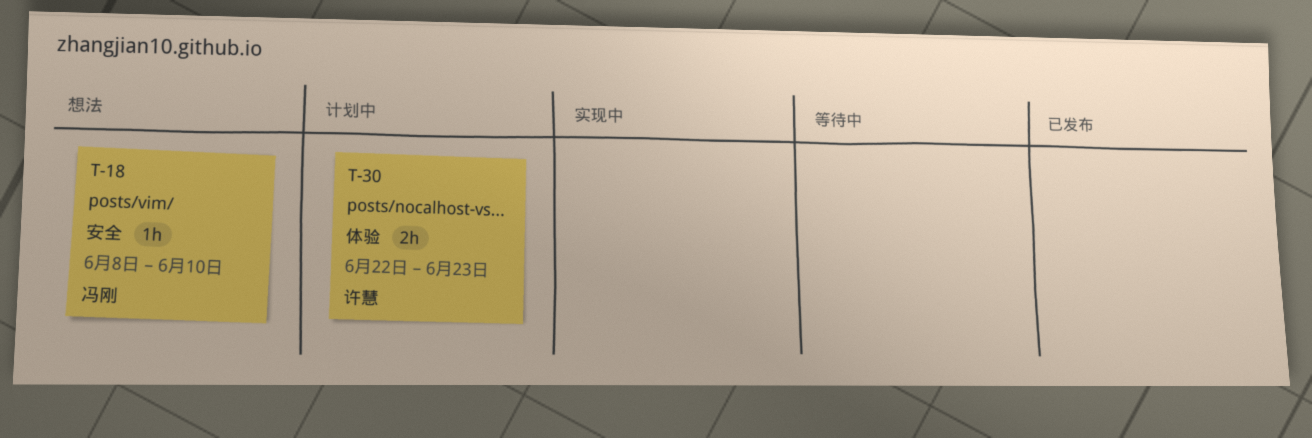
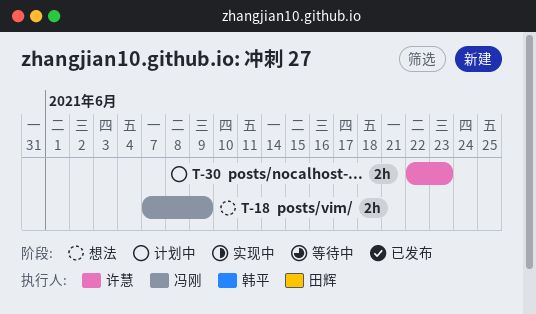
T-18, estimate: 1h -> 2h
T-18, start: Jun 8 -> Jun 7
T-18, due: Jun 10 -> Jun 9

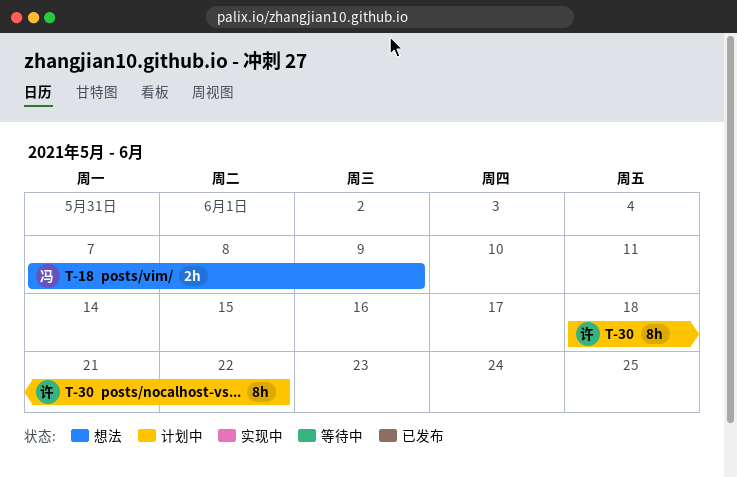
T-30, estimate: 2h -> 8h
T-30, start: Jun 22 -> Jun 18
T-30, due: Jun 23 -> Jun 22

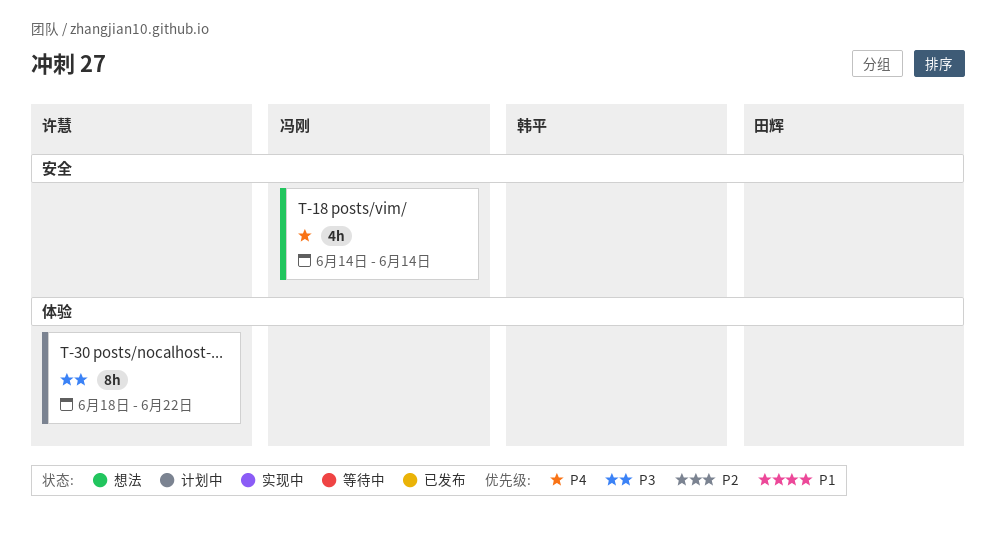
T-18, estimate: 2h -> 4h
T-18, start: Jun 7 -> Jun 14
T-18, due: Jun 9 -> Jun 14

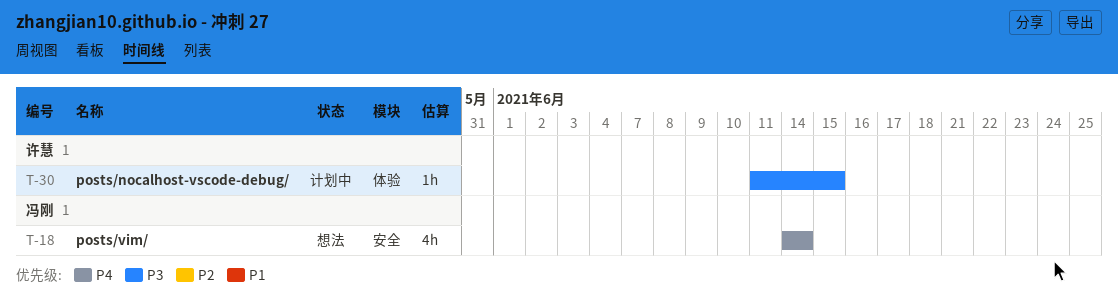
T-30, estimate: 8h -> 1h
T-30, start: Jun 18 -> Jun 11
T-30, due: Jun 22 -> Jun 15

